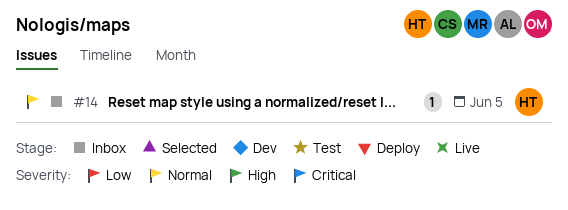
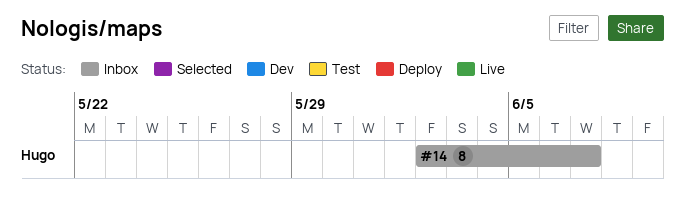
#14, estimate: 1 -> 8
#14, due: Jun 5 -> Jun 7

